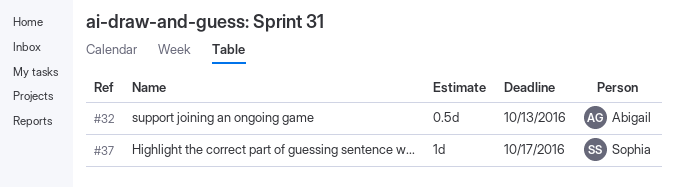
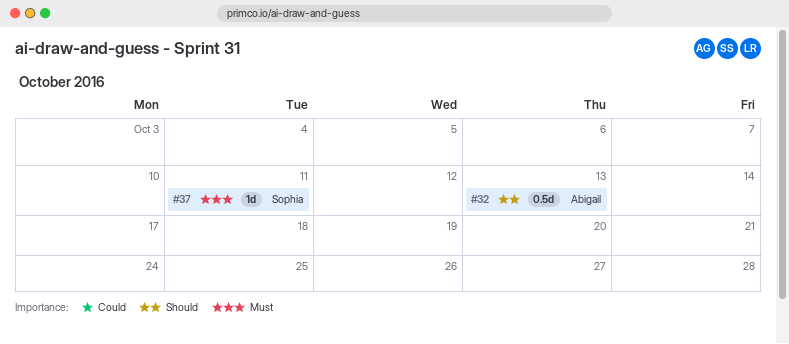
#37, due: Oct 17 -> Oct 11

